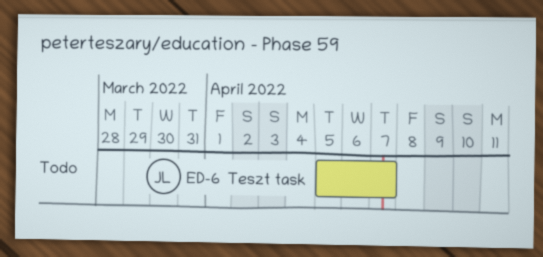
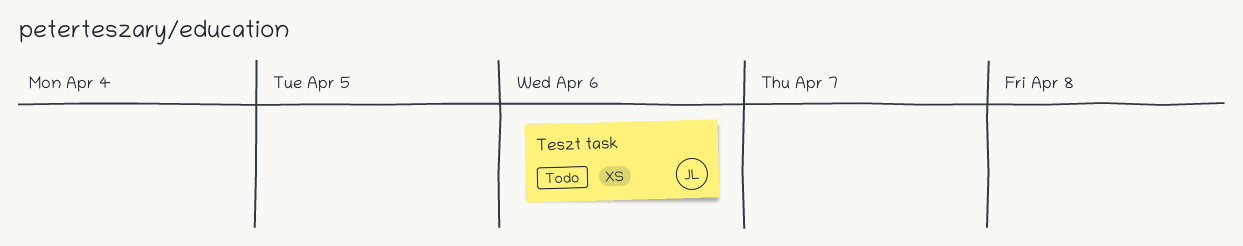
Teszt task, due: Apr 7 -> Apr 6

